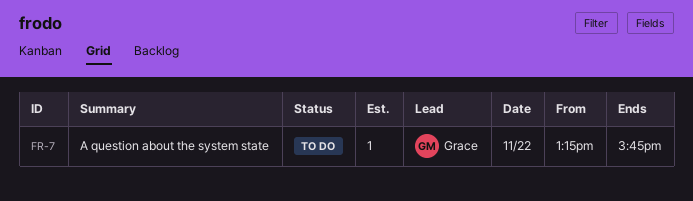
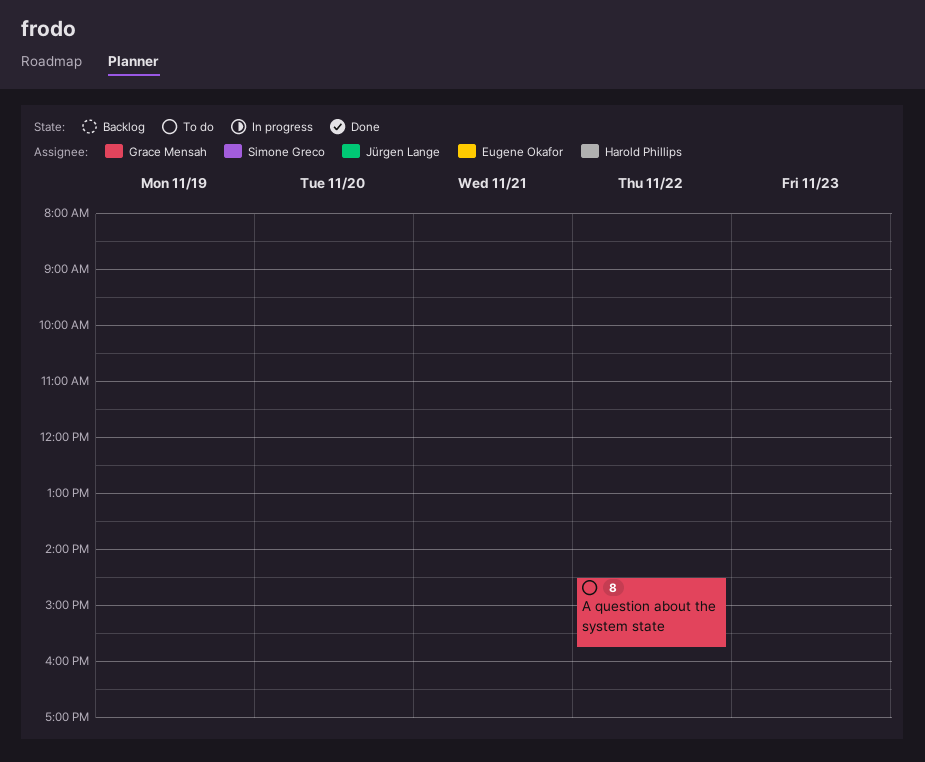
A question about the system state, estimate: 1 -> 8
A question about the system state, begins: 13:15 -> 14:30

